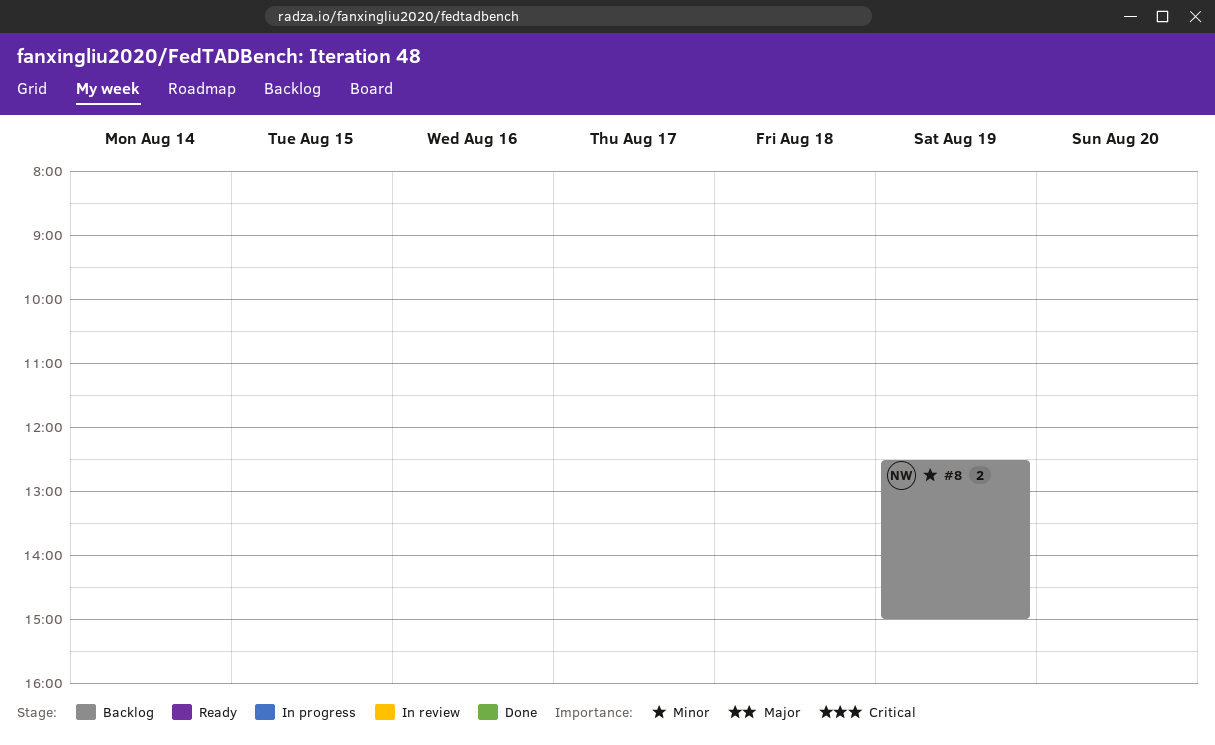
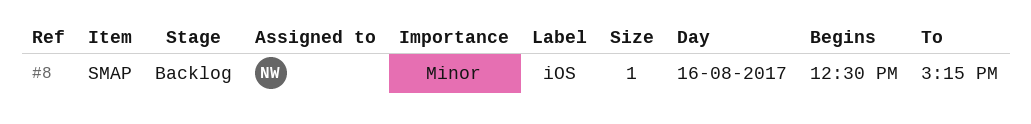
#8, estimate: 2 -> 1
#8, day: Aug 19 -> Aug 16
#8, ends: 15:00 -> 15:15

